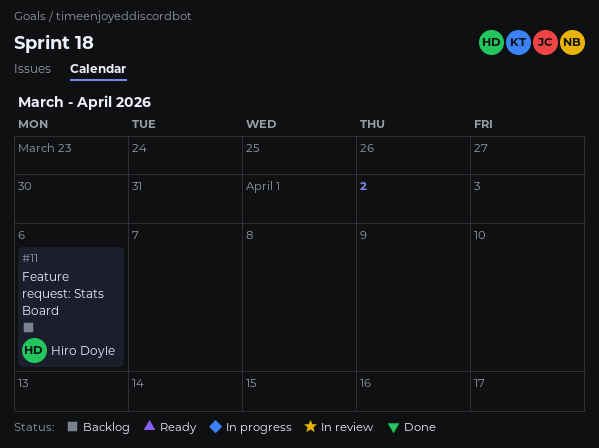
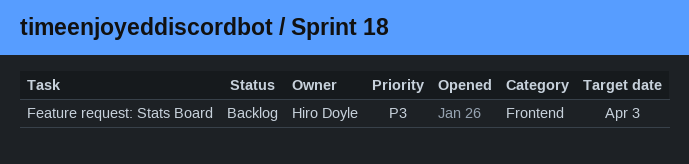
Feature request: Stats Board, due: Apr 6 -> Apr 3

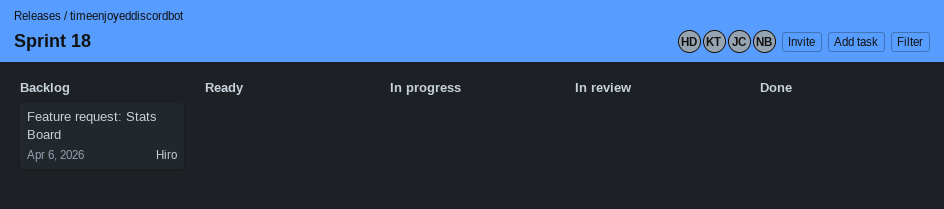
Feature request: Stats Board, due: Apr 3 -> Apr 6

